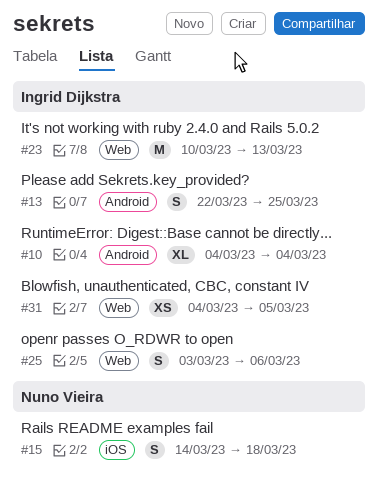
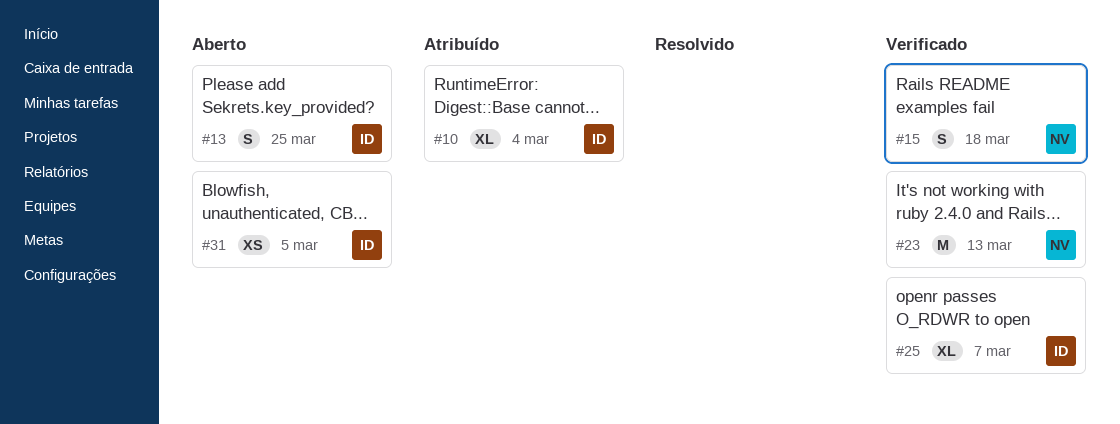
#23, owner: Ingrid Dijkstra -> Nuno Vieira
#25, estimate: S -> XL
#25, due: Mar 6 -> Mar 7

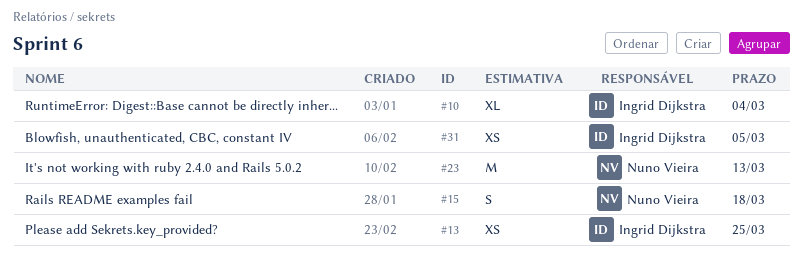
#13, estimate: S -> XS
#25: present -> none

